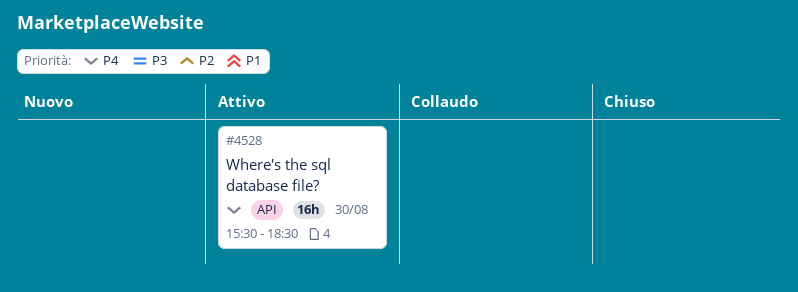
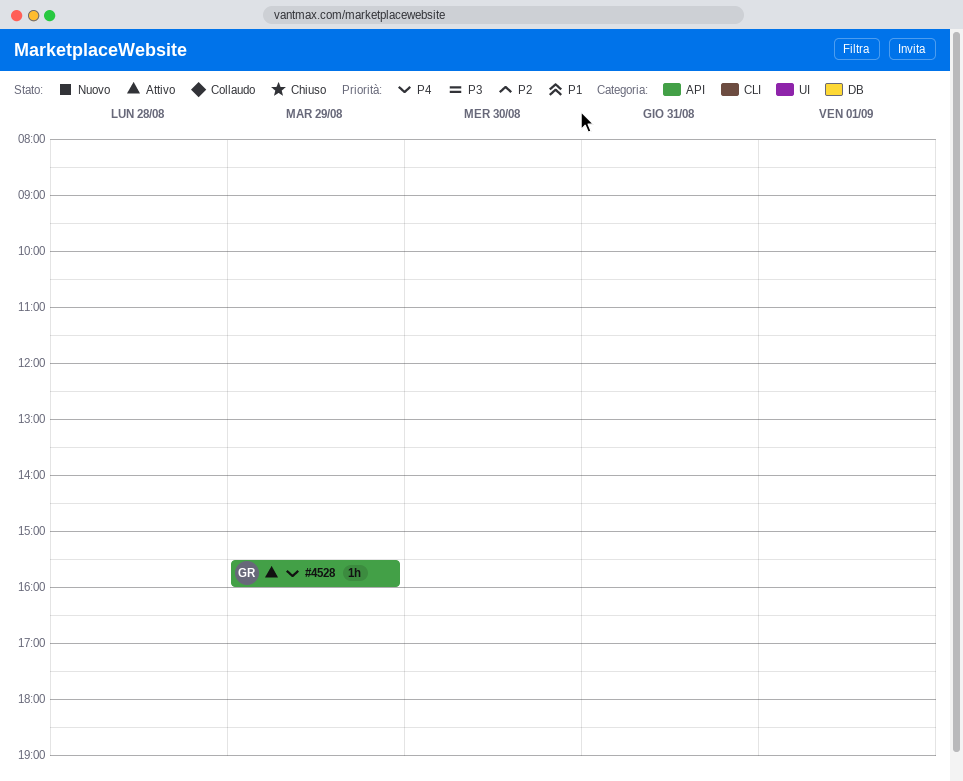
#4528, estimate: 16h -> 1h
#4528, day: Aug 30 -> Aug 29
#4528, ends: 18:30 -> 16:00

